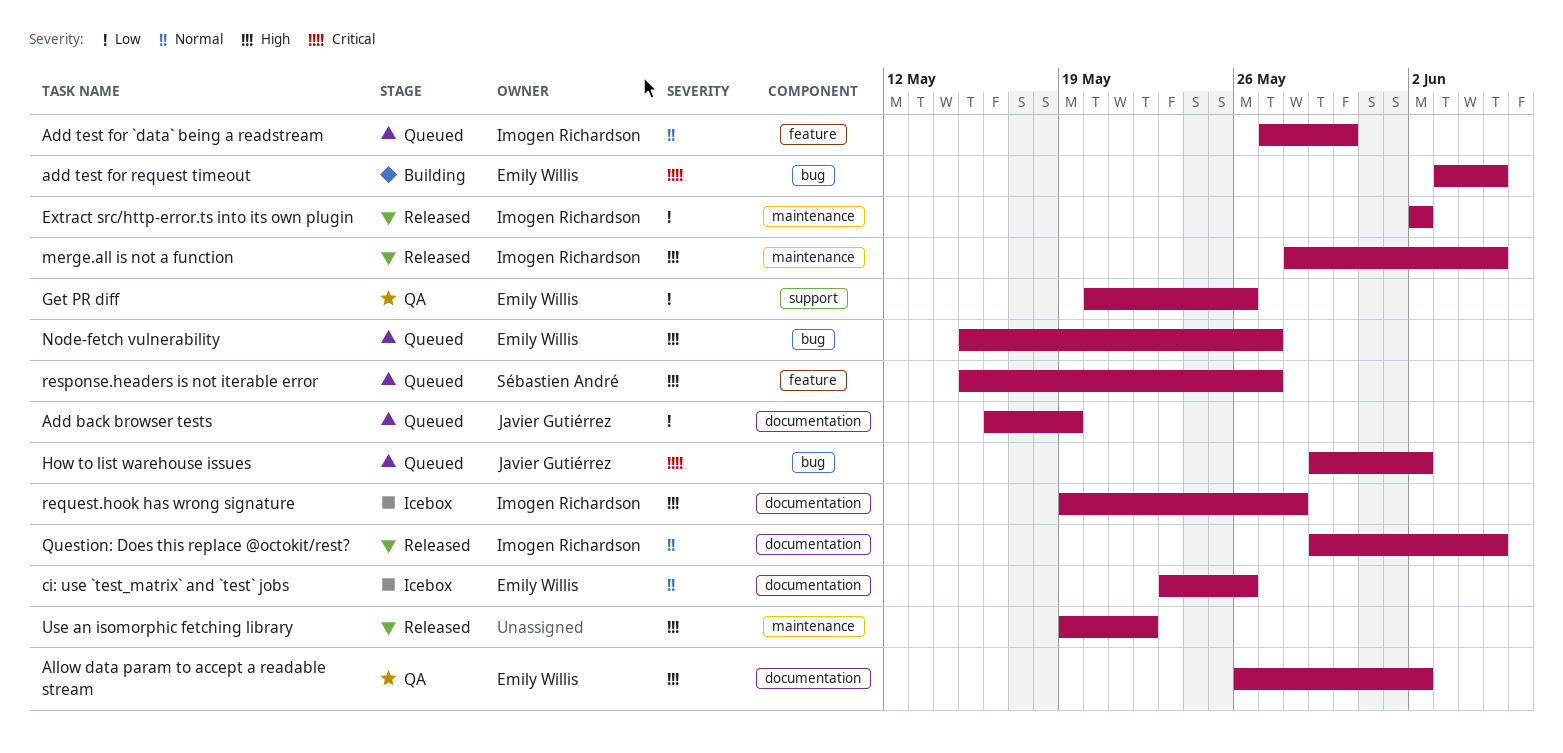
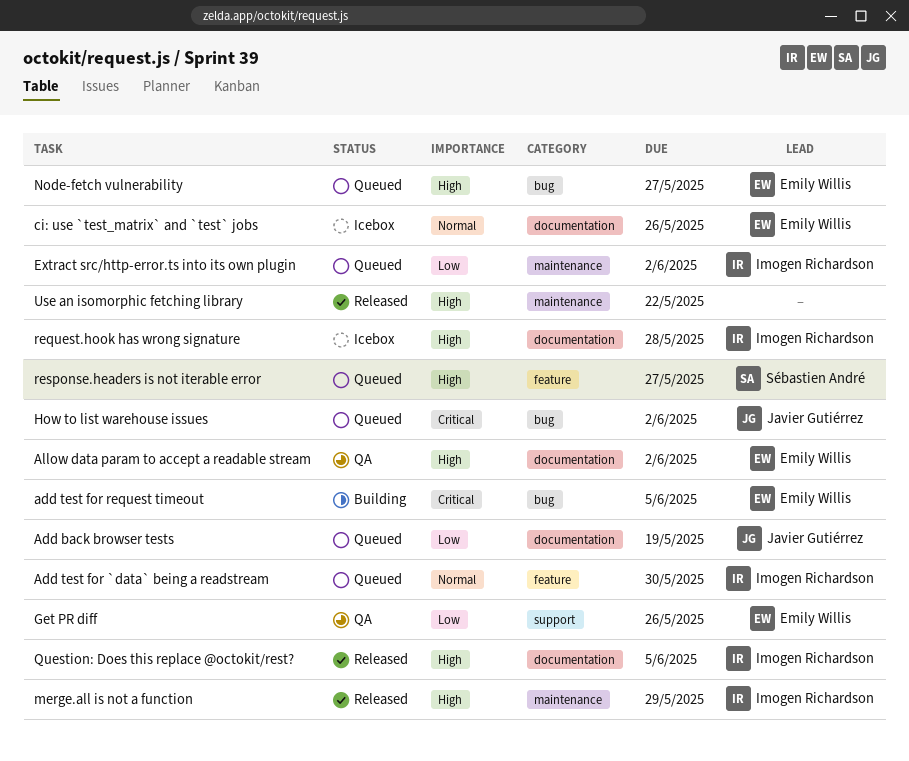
Extract src/http-error.ts into its own plugin, status: Released -> Queued
merge.all is not a function, due: Jun 5 -> May 29
Question: Does this replace @octokit/rest?, priority: Normal -> High

